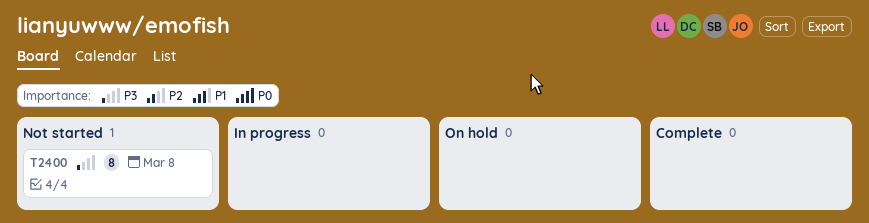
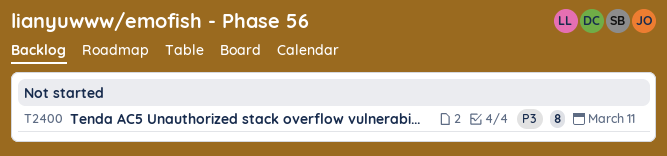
T2400, due: Mar 8 -> Mar 11

